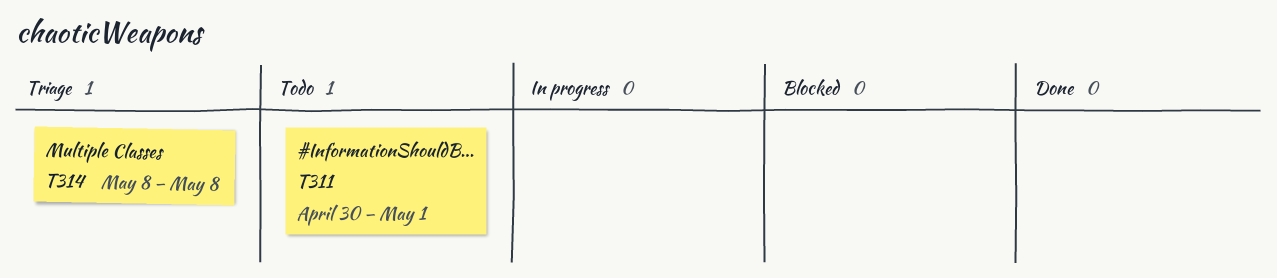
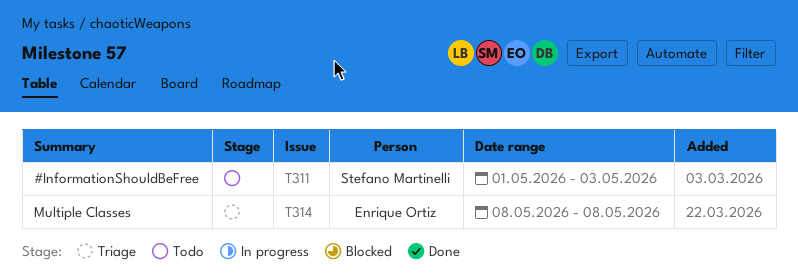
T311, start: Apr 30 -> May 1
T311, due: May 1 -> May 3

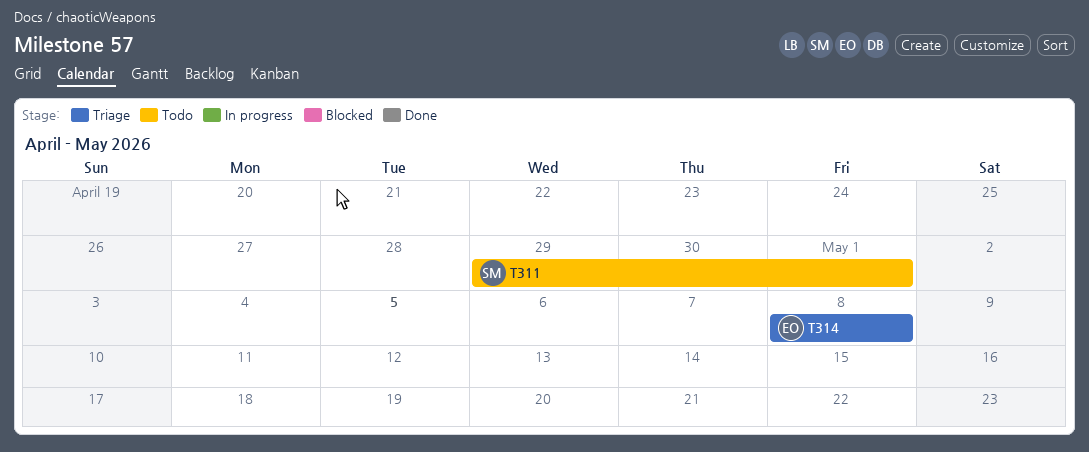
T311, start: May 1 -> Apr 29
T311, due: May 3 -> May 1

